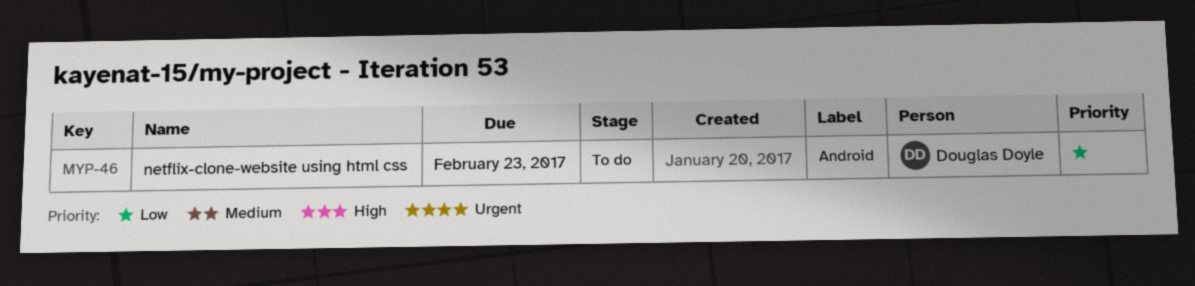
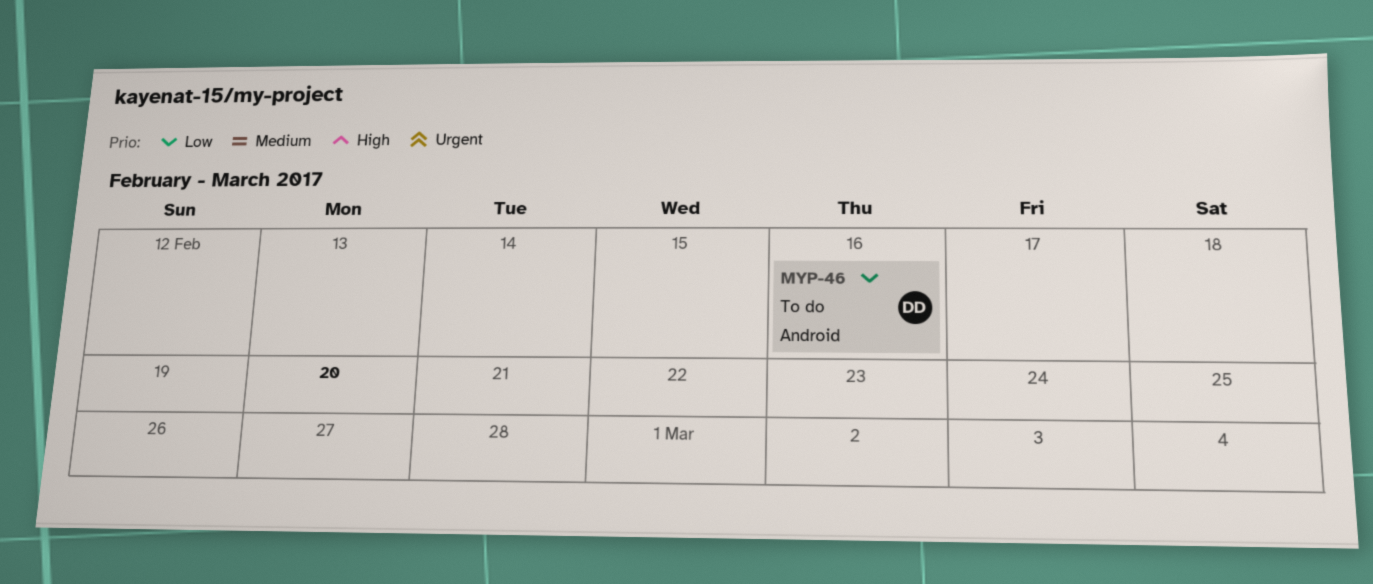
MYP-46, due: Feb 23 -> Feb 16

